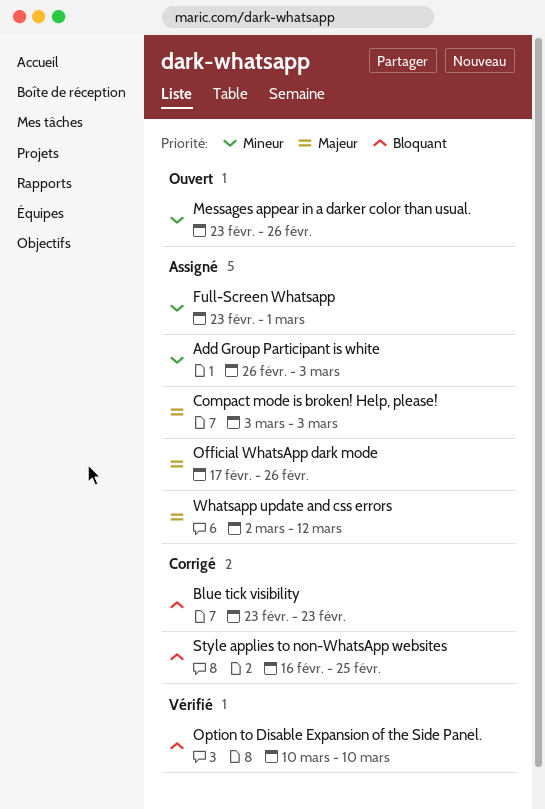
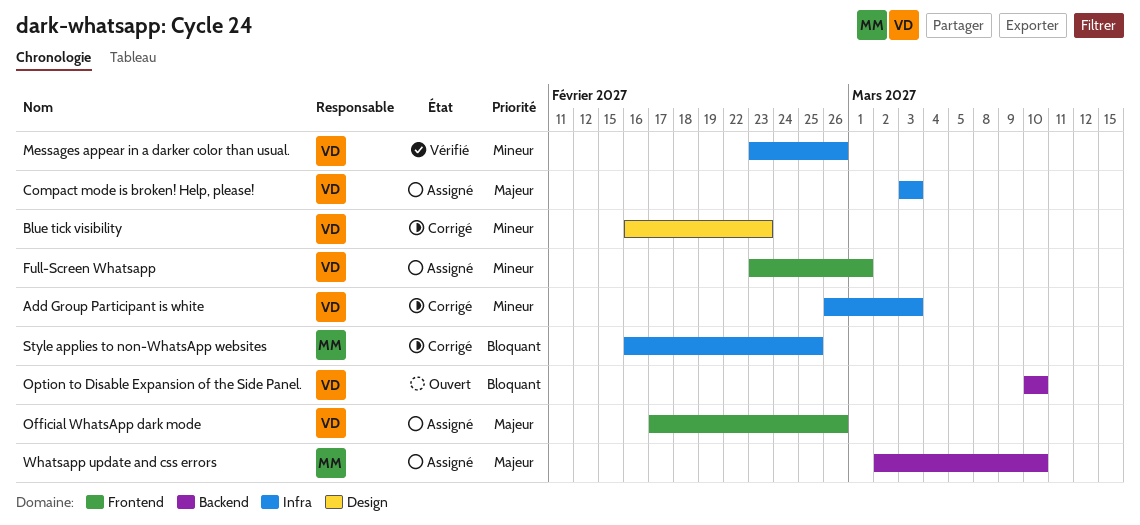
Add Group Participant is white, status: Assigné -> Corrigé
Blue tick visibility, priority: Bloquant -> Mineur
Blue tick visibility, start: Feb 23 -> Feb 16
Messages appear in a darker color than usual., status: Ouvert -> Vérifié
Option to Disable Expansion of the Side Panel., status: Vérifié -> Ouvert
Whatsapp update and css errors, due: Mar 12 -> Mar 10

